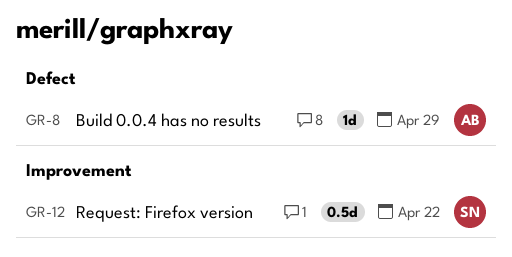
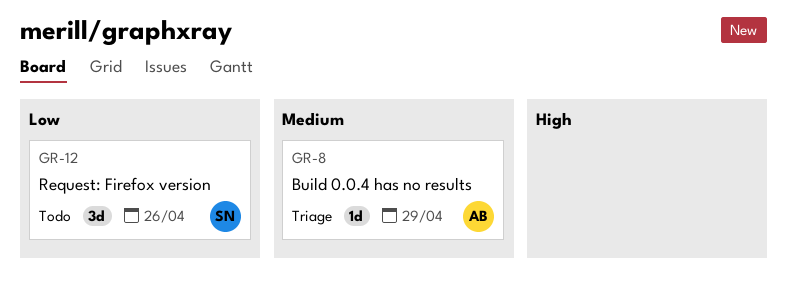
GR-12, estimate: 0.5d -> 3d
GR-12, due: Apr 22 -> Apr 26

